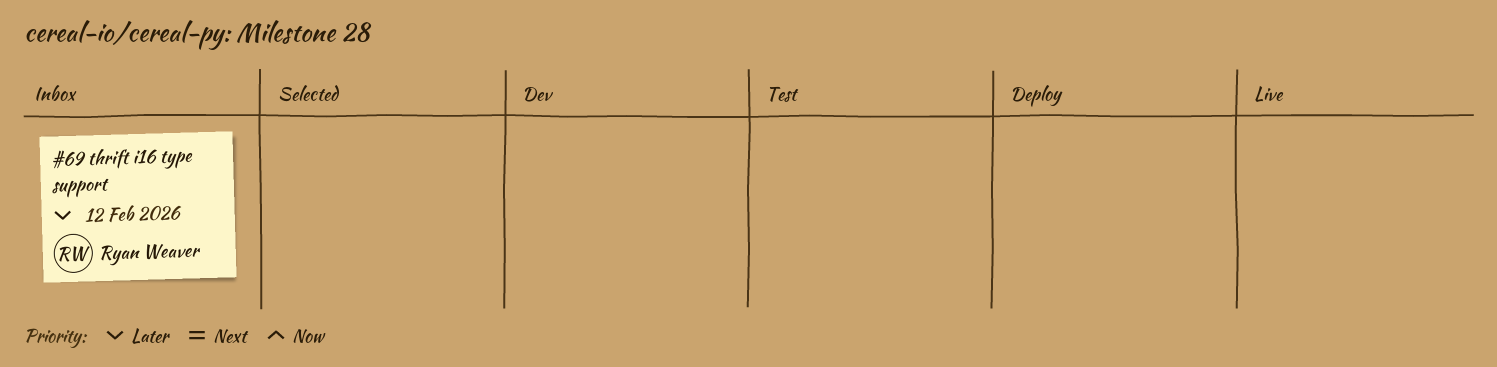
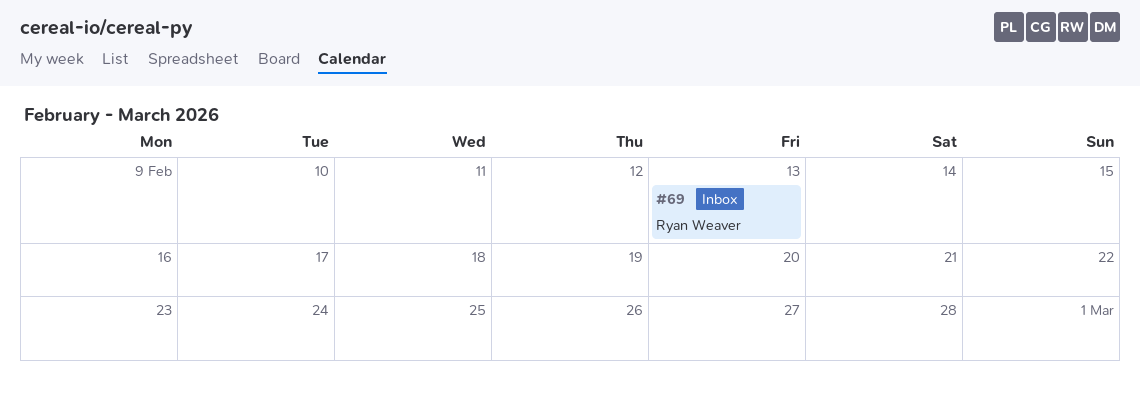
#69, due: Feb 12 -> Feb 13

